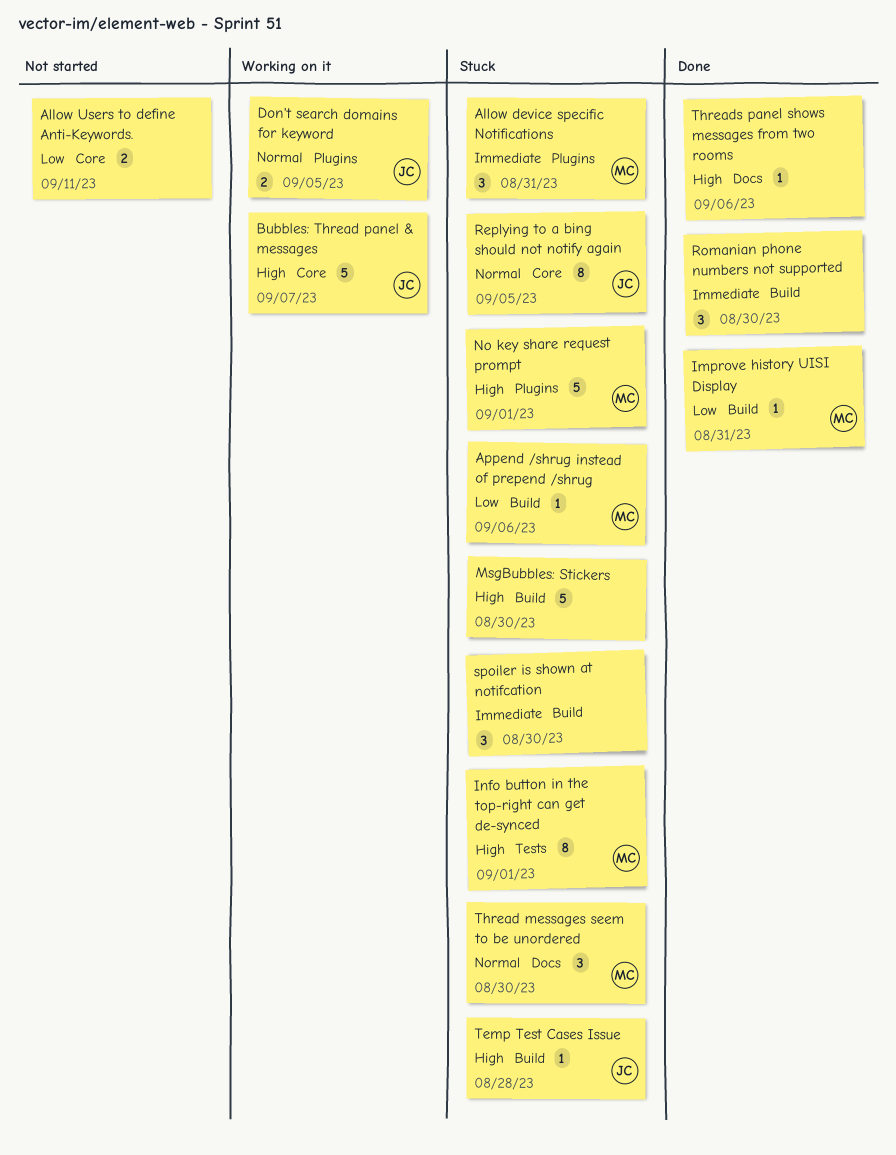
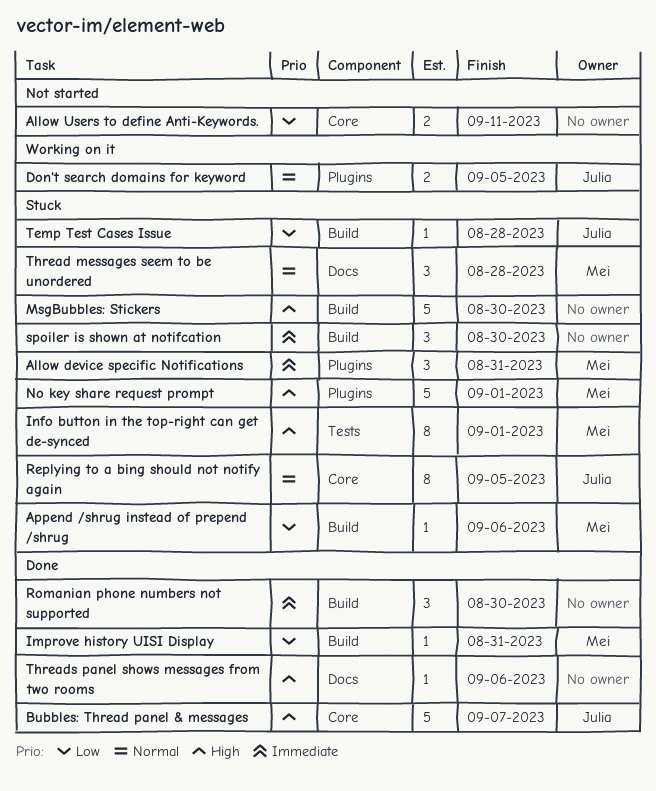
Bubbles: Thread panel & messages, status: Working on it -> Done
Temp Test Cases Issue, priority: High -> Low
Thread messages seem to be unordered, due: Aug 30 -> Aug 28

